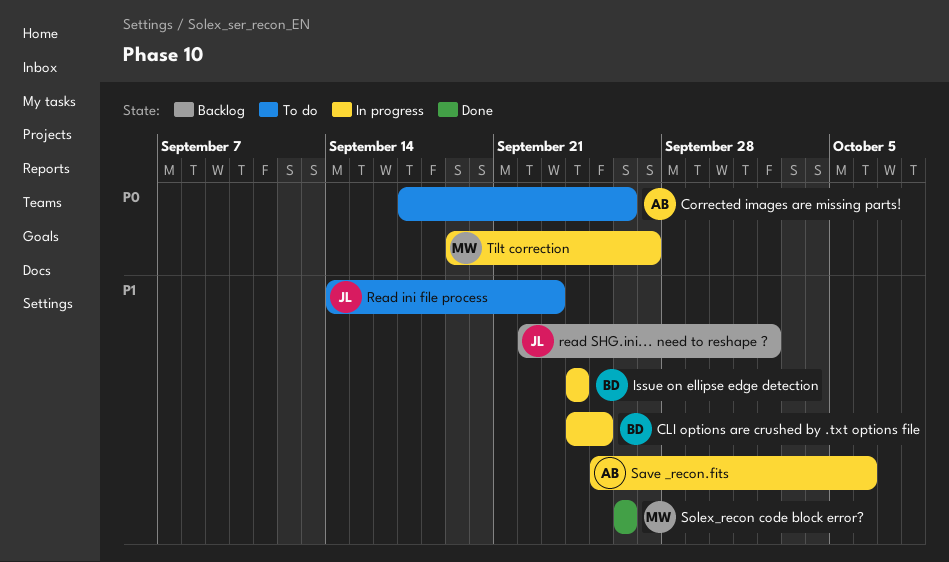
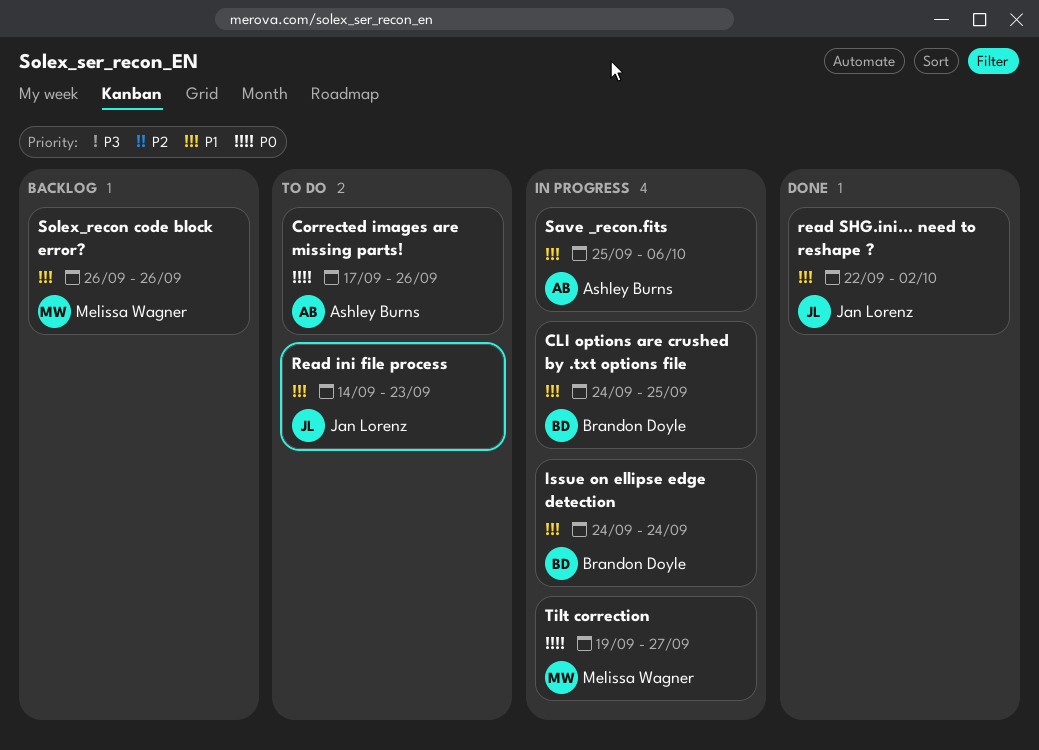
read SHG.ini... need to reshape ?, status: Backlog -> Done
Solex_recon code block error?, status: Done -> Backlog

